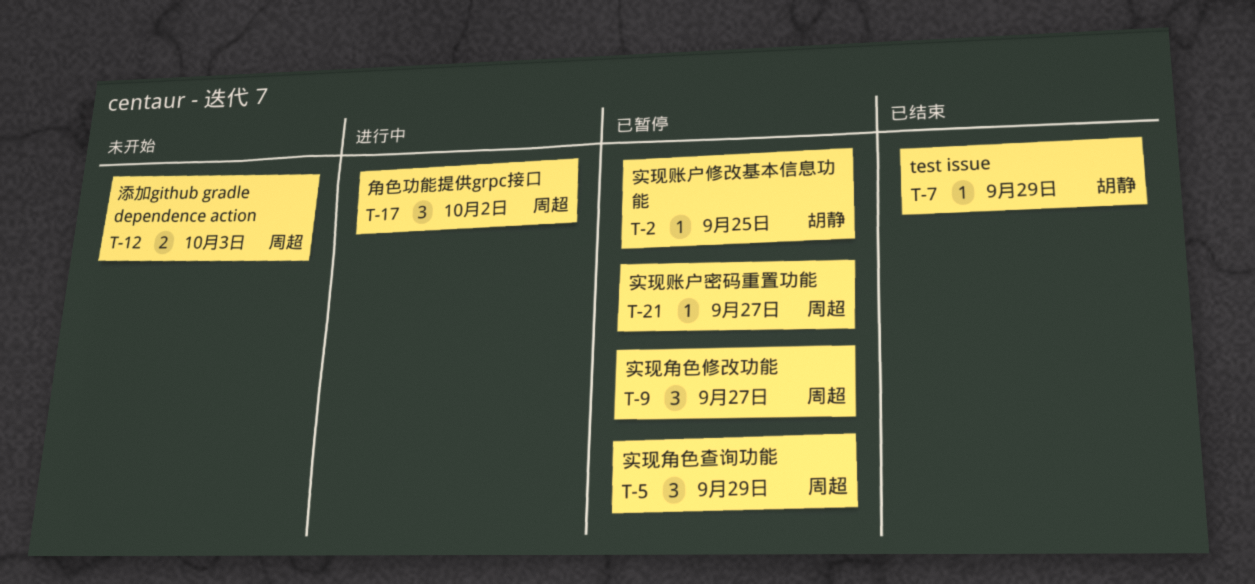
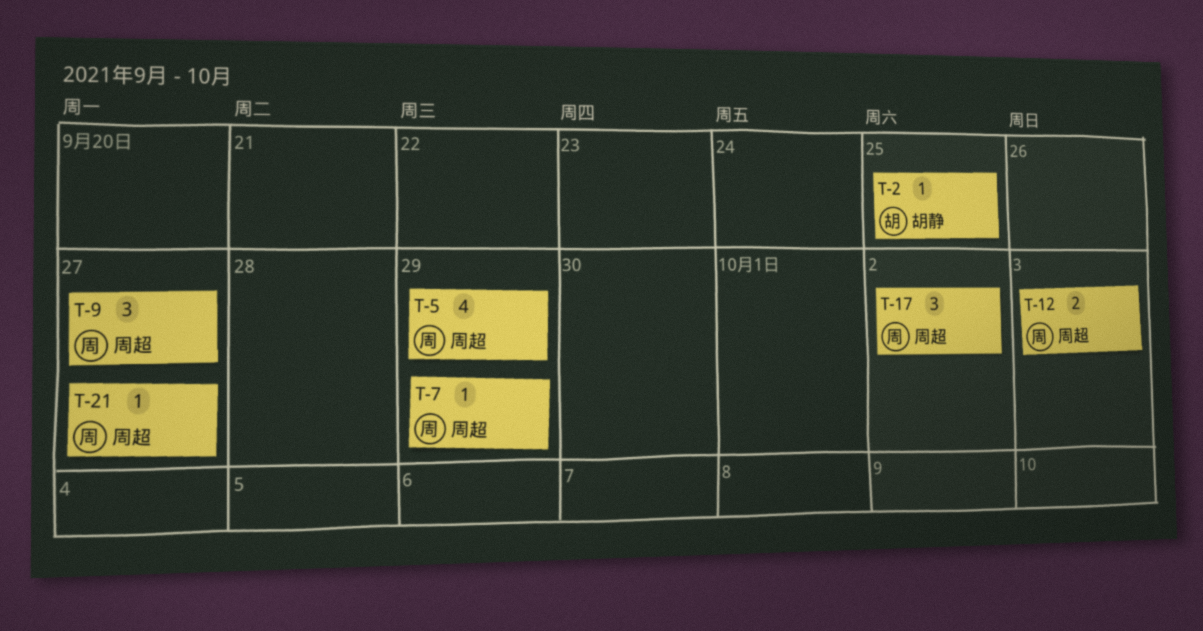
T-5, estimate: 3 -> 4
T-7, owner: 胡静 -> 周超

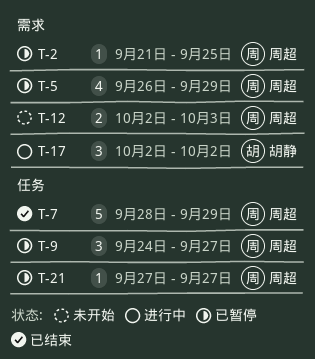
T-2, owner: 胡静 -> 周超
T-7, estimate: 1 -> 5
T-17, owner: 周超 -> 胡静

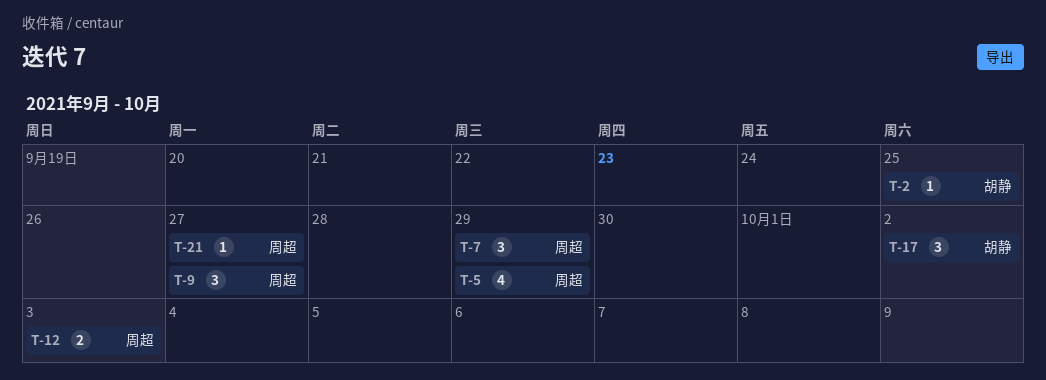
T-2, owner: 周超 -> 胡静
T-7, estimate: 5 -> 3

